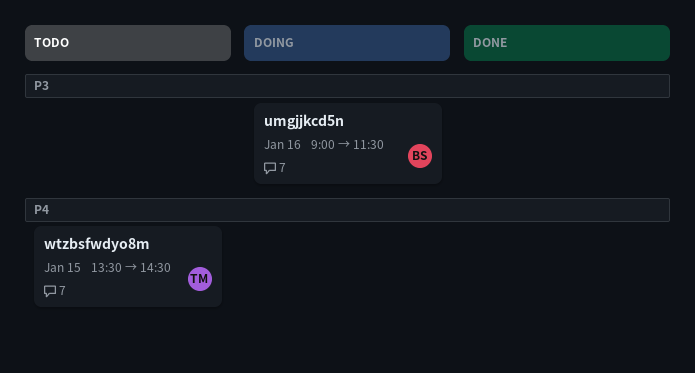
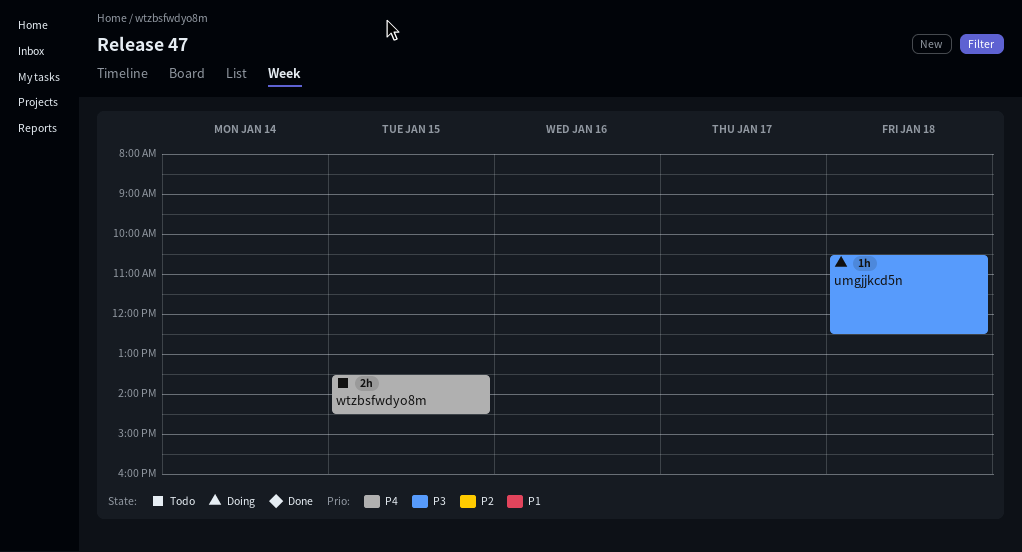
umgjjkcd5n, day: Jan 16 -> Jan 18
umgjjkcd5n, begins: 09:00 -> 10:30
umgjjkcd5n, ends: 11:30 -> 12:30

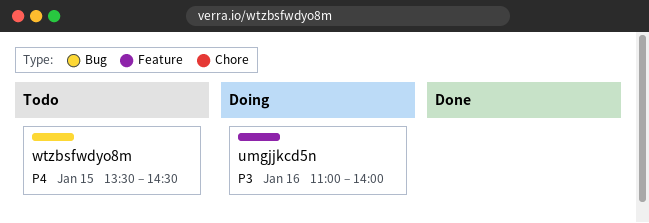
umgjjkcd5n, day: Jan 18 -> Jan 16
umgjjkcd5n, begins: 10:30 -> 11:00
umgjjkcd5n, ends: 12:30 -> 14:00

